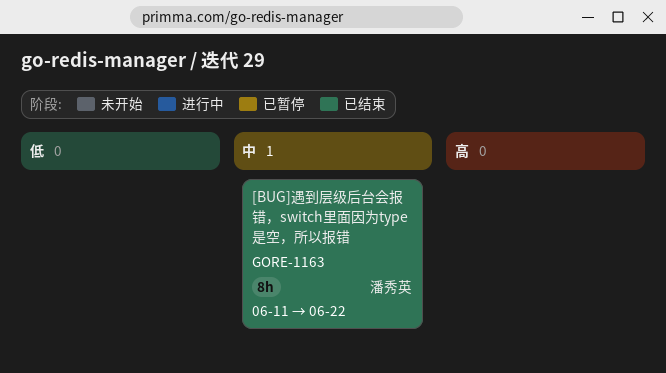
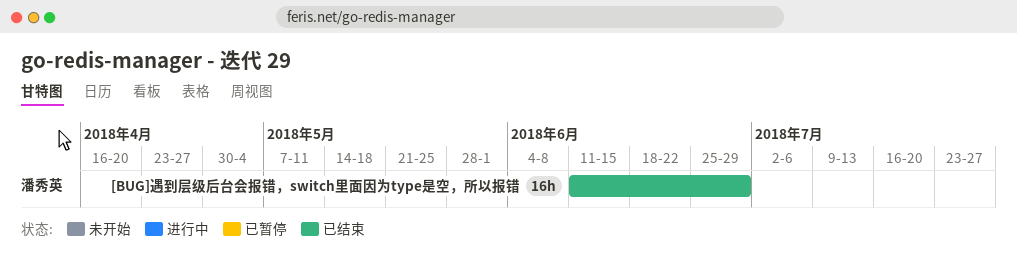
[BUG]遇到层级后台会报错，switch里面因为type是空，所以报错, estimate: 8h -> 16h
[BUG]遇到层级后台会报错，switch里面因为type是空，所以报错, due: Jun 22 -> Jun 29

